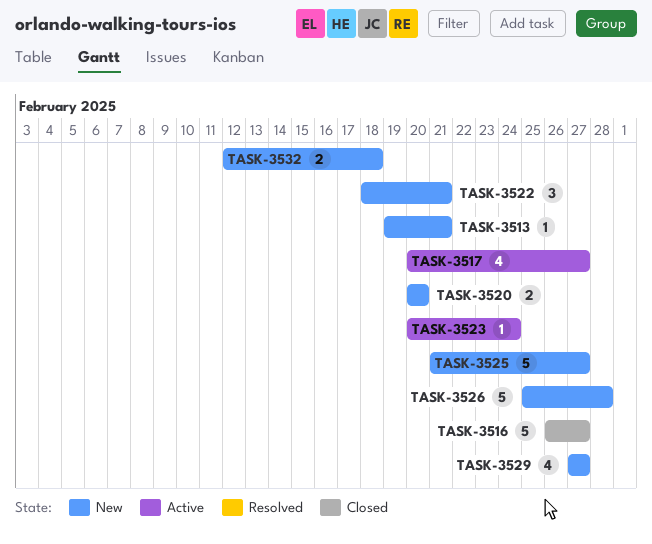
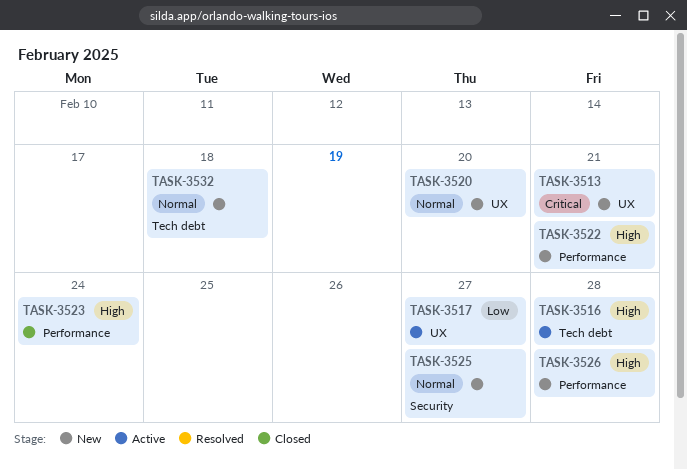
TASK-3516, status: Closed -> Active
TASK-3516, due: Feb 27 -> Feb 28
TASK-3523, status: Active -> Closed
TASK-3529: present -> none

